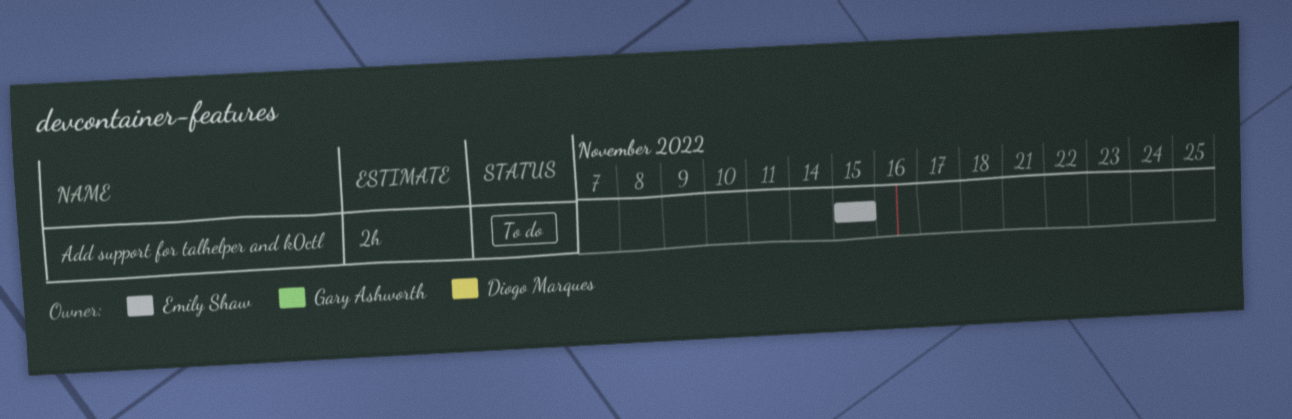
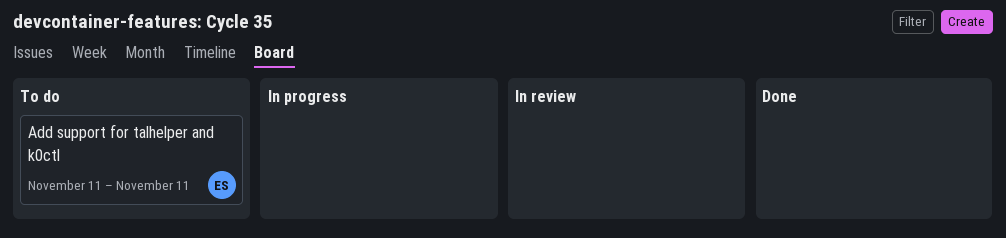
Add support for talhelper and k0ctl, start: Nov 15 -> Nov 11
Add support for talhelper and k0ctl, due: Nov 15 -> Nov 11

